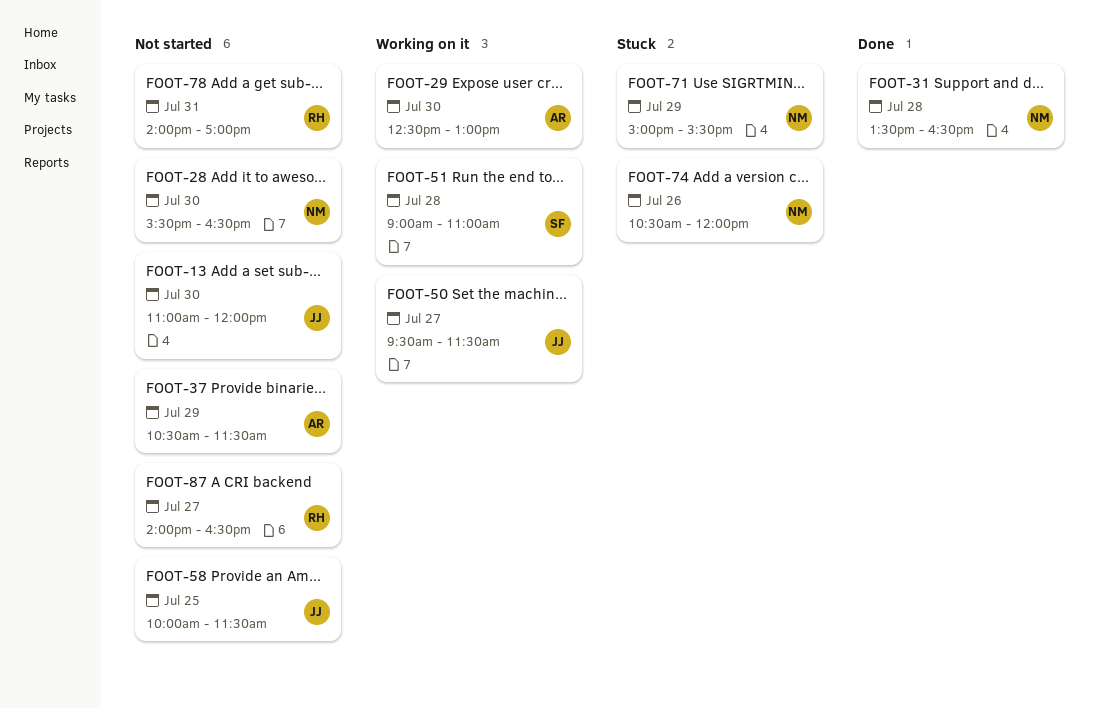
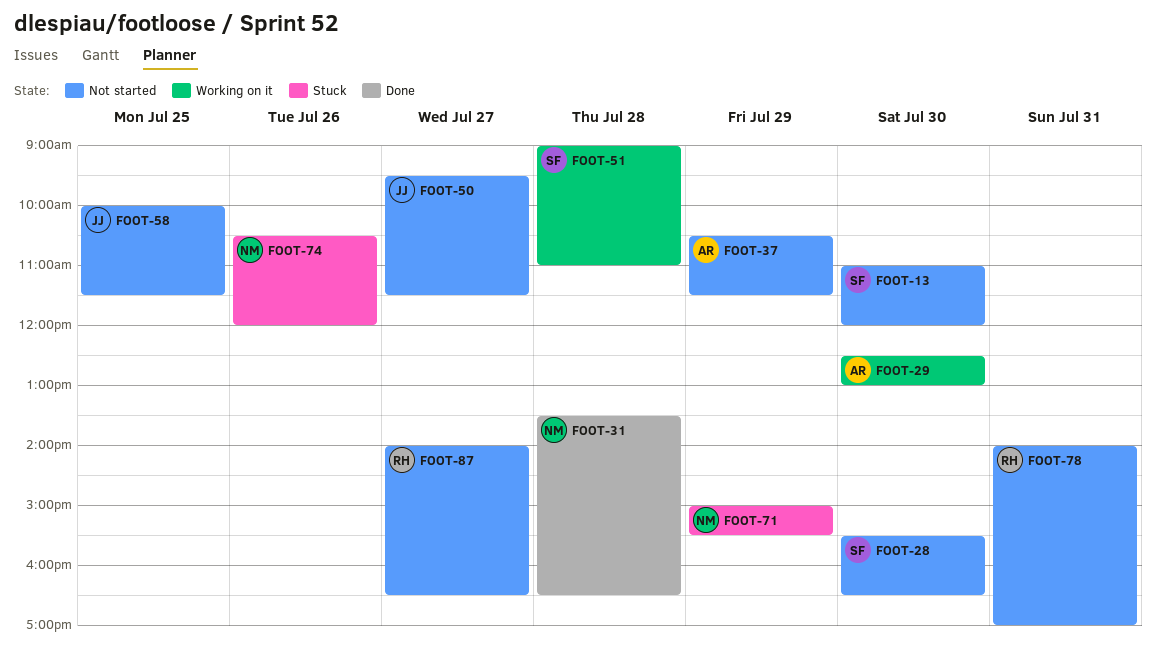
FOOT-13, owner: JJ -> SF
FOOT-28, owner: NM -> SF
FOOT-50, status: Working on it -> Not started

